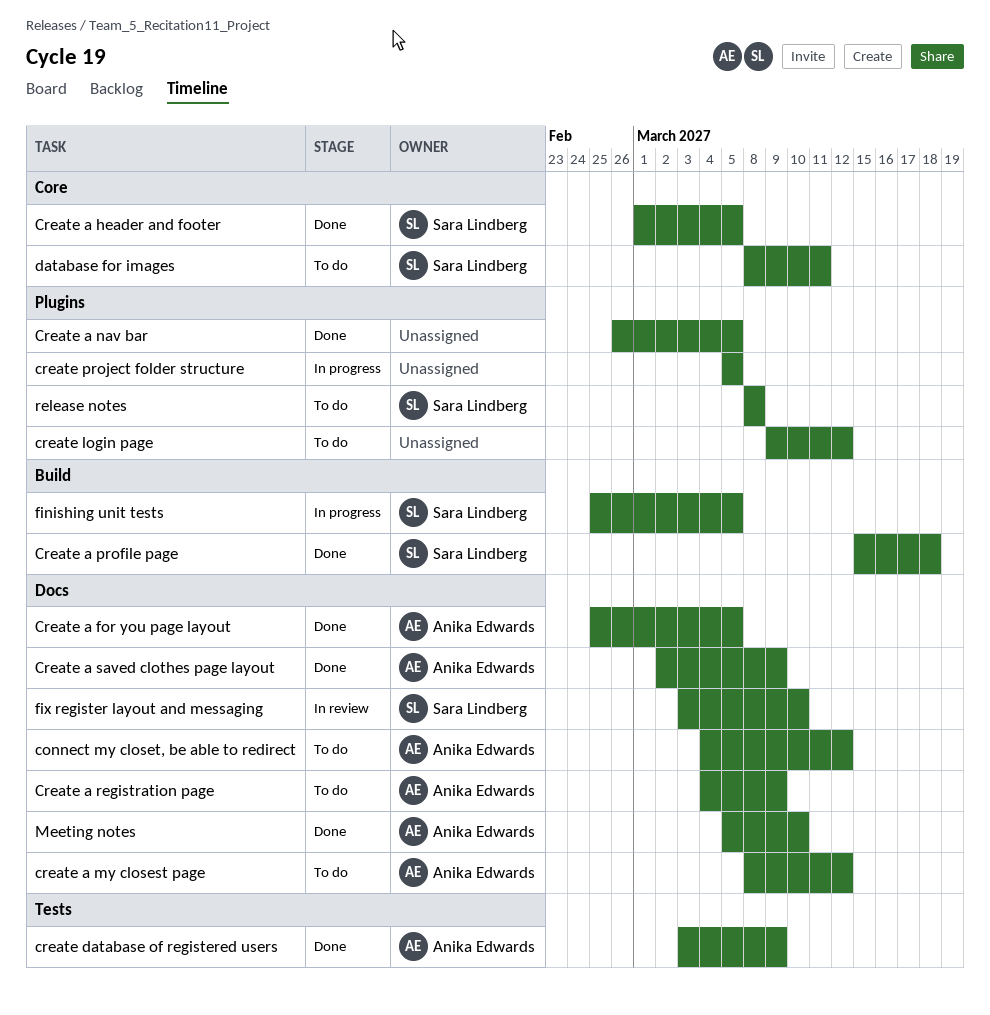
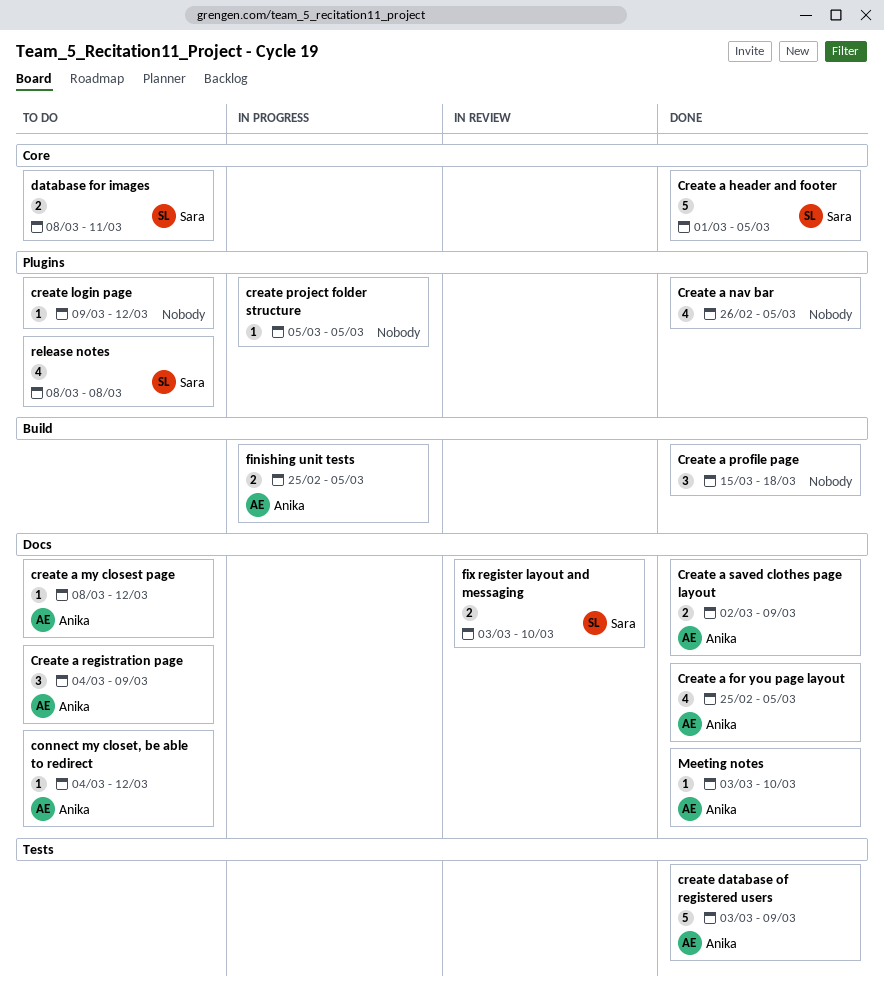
Create a profile page, owner: Sara Lindberg -> none
finishing unit tests, owner: Sara Lindberg -> Anika Edwards
Meeting notes, start: Mar 5 -> Mar 3

